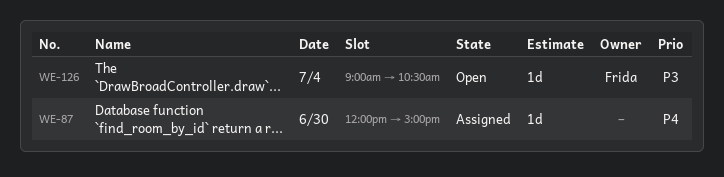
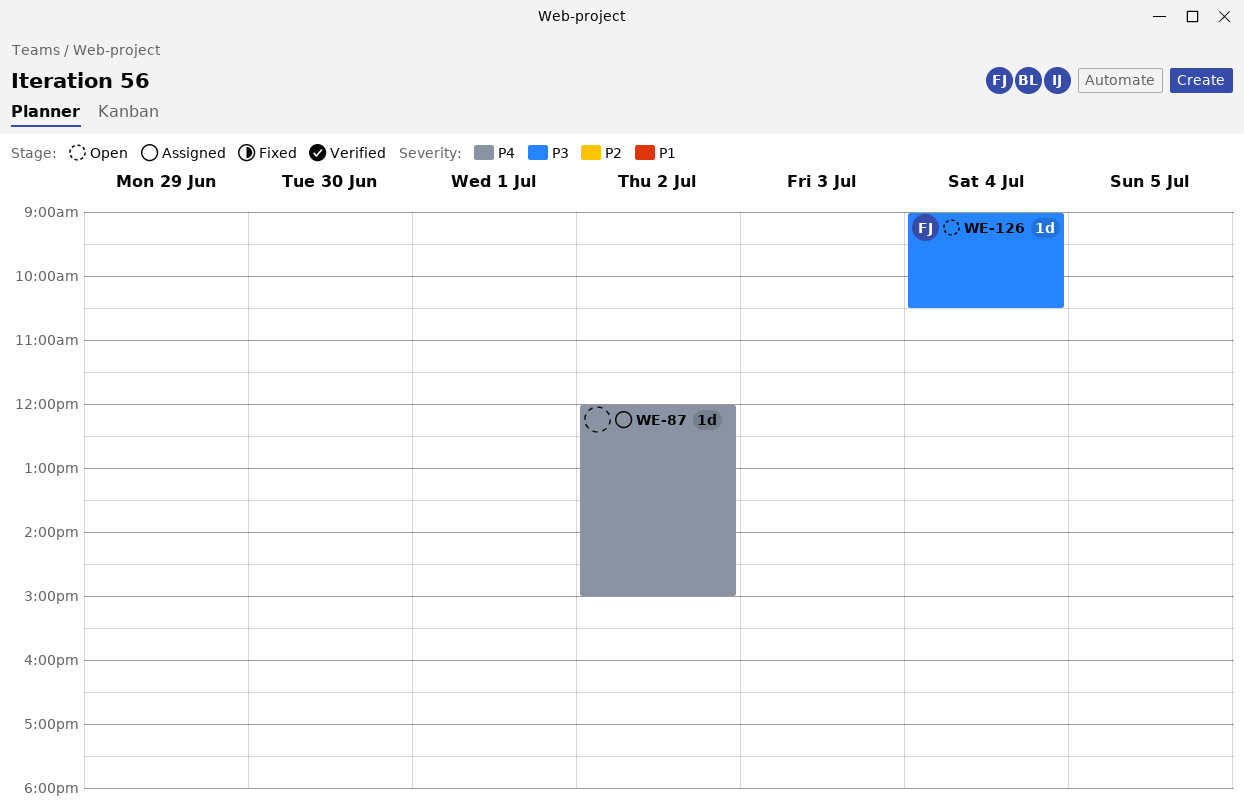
WE-87, day: Jun 30 -> Jul 2

